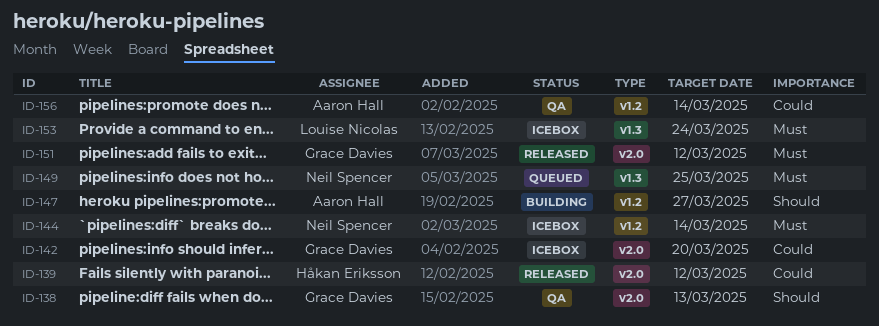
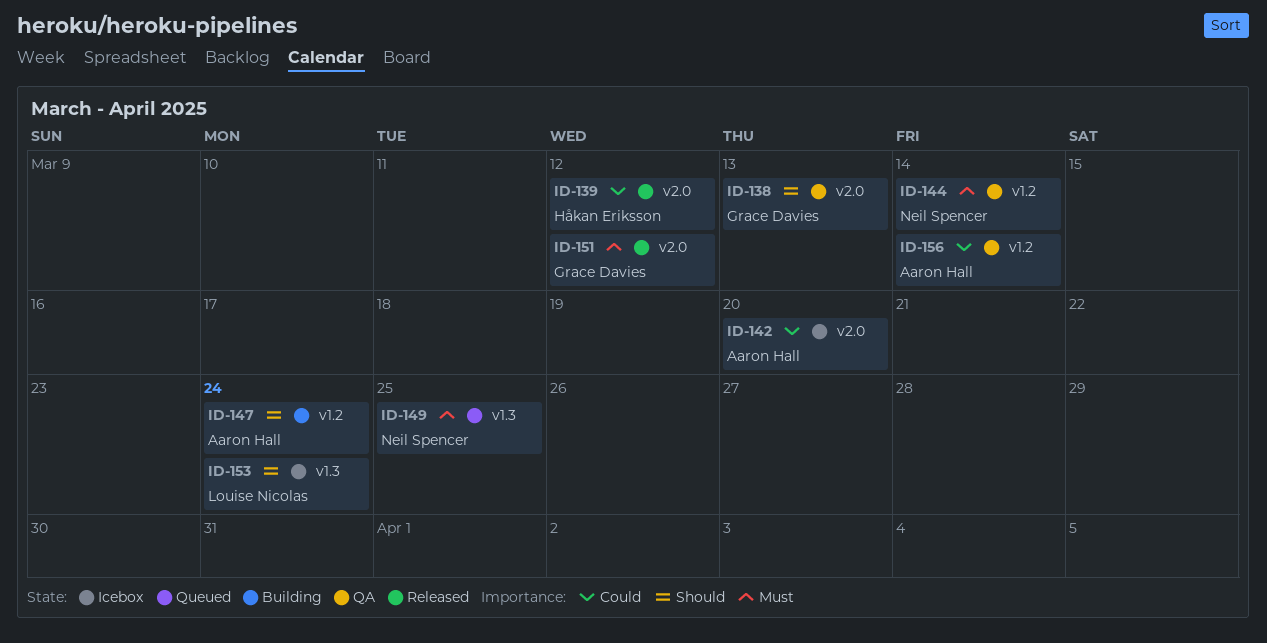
ID-142, owner: Grace Davies -> Aaron Hall
ID-144, status: Icebox -> QA
ID-147, due: Mar 27 -> Mar 24
ID-153, priority: Must -> Should

